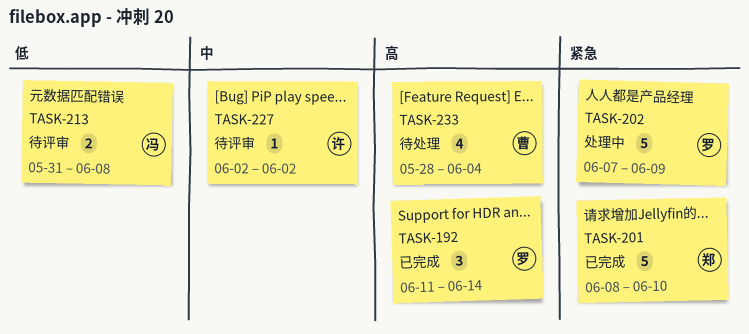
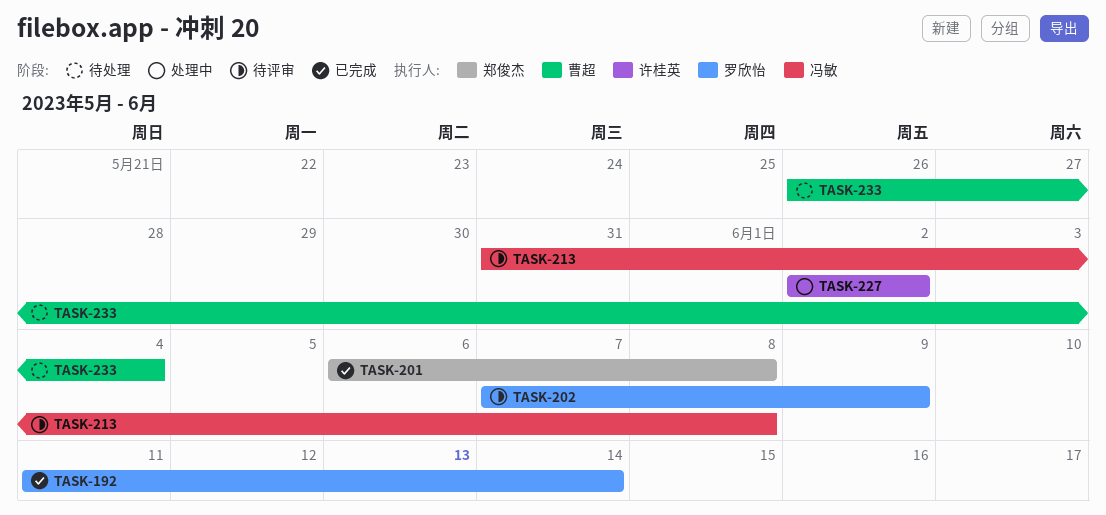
TASK-201, start: Jun 8 -> Jun 6
TASK-201, due: Jun 10 -> Jun 8
TASK-202, status: 处理中 -> 待评审
TASK-227, status: 待评审 -> 处理中
TASK-233, start: May 28 -> May 26

